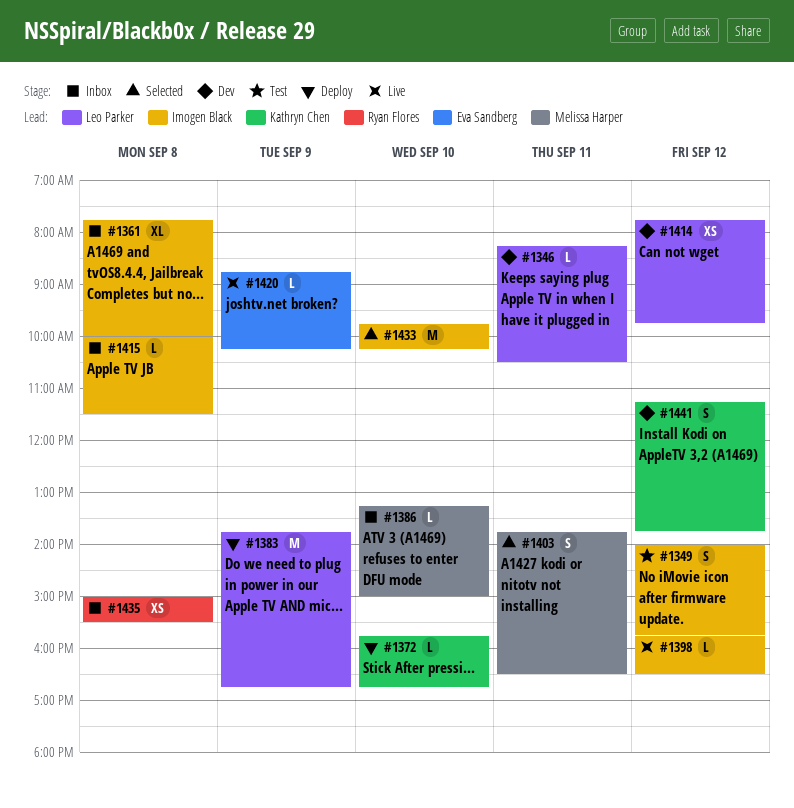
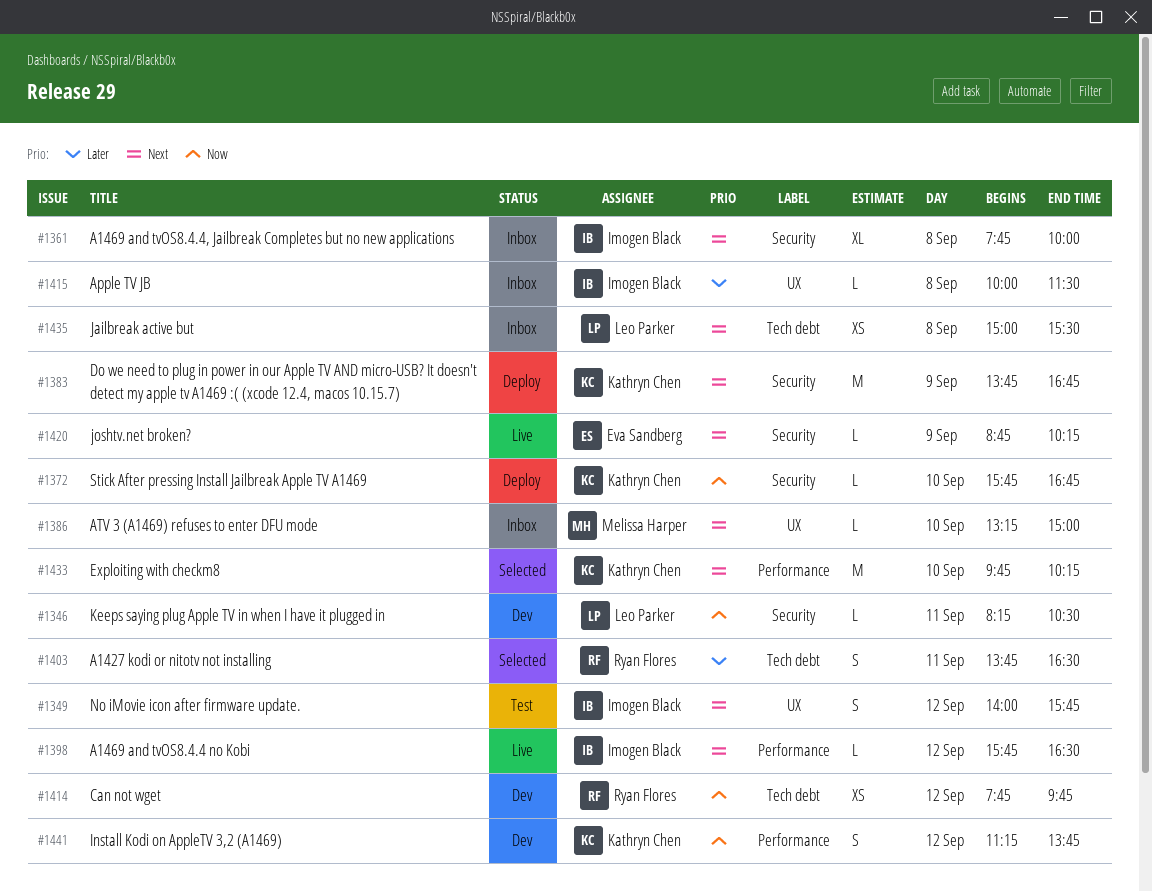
#1383, owner: Leo Parker -> Kathryn Chen
#1403, owner: Melissa Harper -> Ryan Flores
#1414, owner: Leo Parker -> Ryan Flores
#1433, owner: Imogen Black -> Kathryn Chen
#1435, owner: Ryan Flores -> Leo Parker

